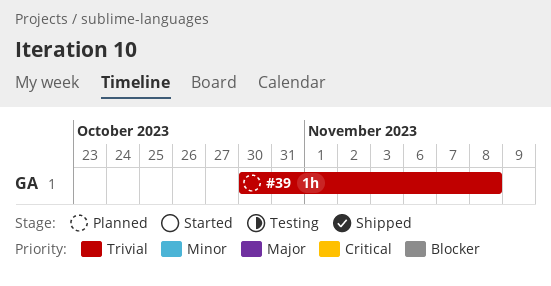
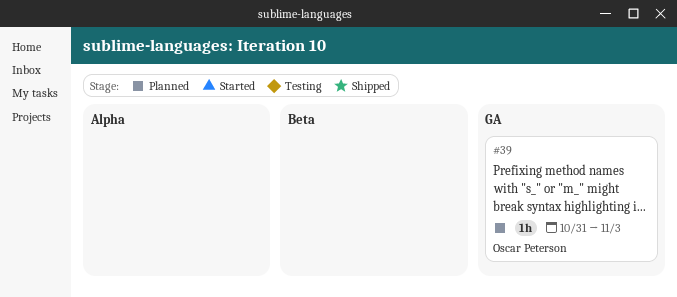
#39, start: Oct 30 -> Oct 31
#39, due: Nov 8 -> Nov 3

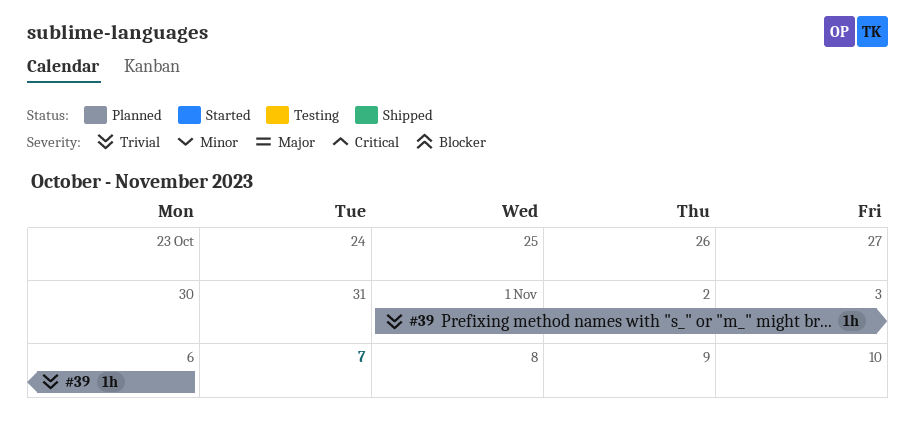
#39, start: Oct 31 -> Nov 1
#39, due: Nov 3 -> Nov 6

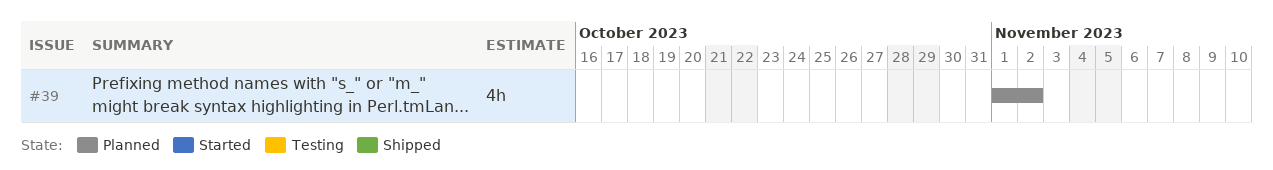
#39, estimate: 1h -> 4h
#39, due: Nov 6 -> Nov 2

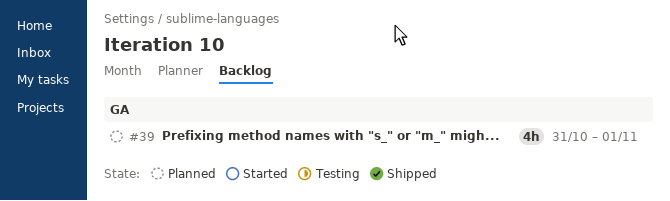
#39, start: Nov 1 -> Oct 31
#39, due: Nov 2 -> Nov 1

